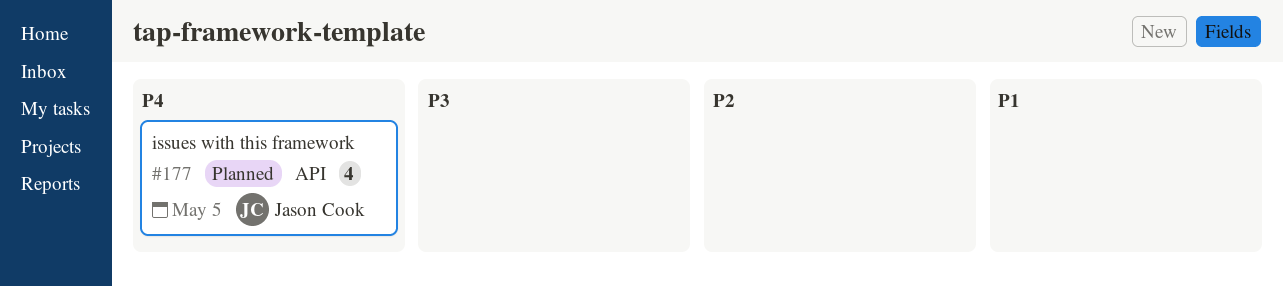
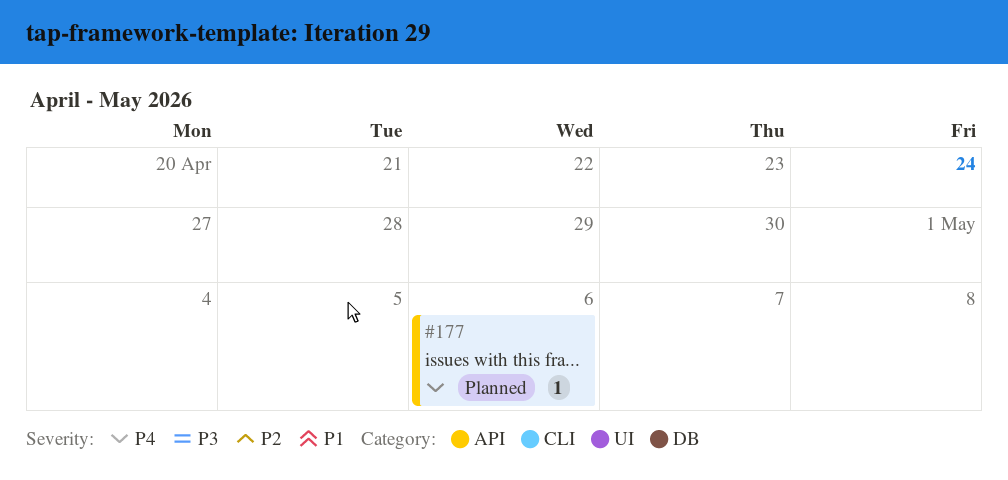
#177, estimate: 4 -> 1
#177, due: May 5 -> May 6

